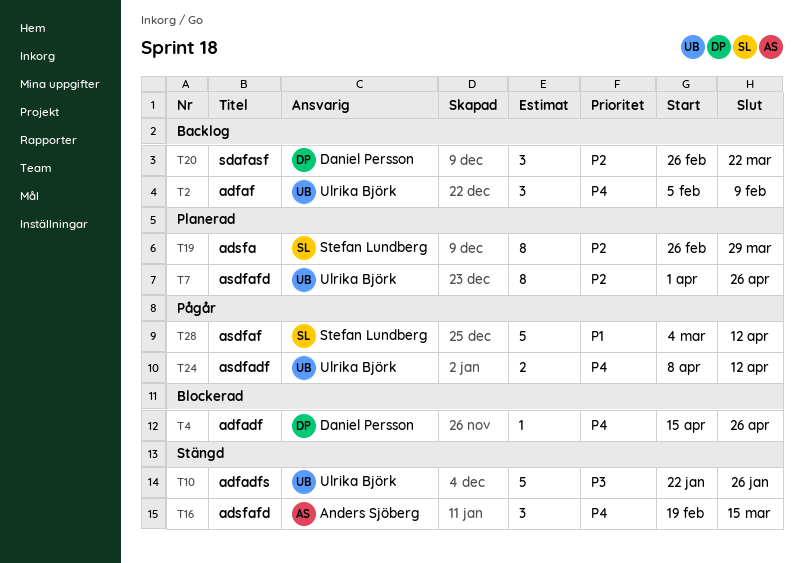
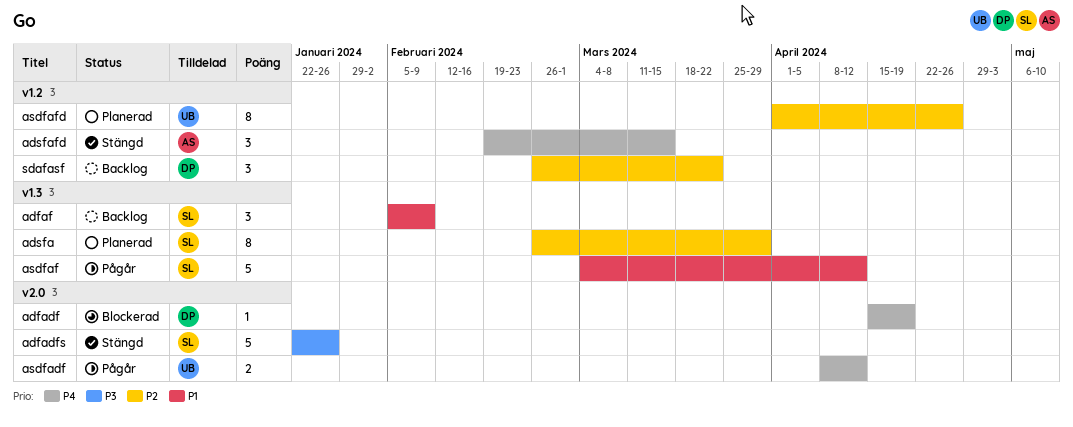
adfadf, due: Apr 26 -> Apr 19
adfadfs, owner: Ulrika Björk -> Stefan Lundberg
adfaf, owner: Ulrika Björk -> Stefan Lundberg
adfaf, priority: P4 -> P1

